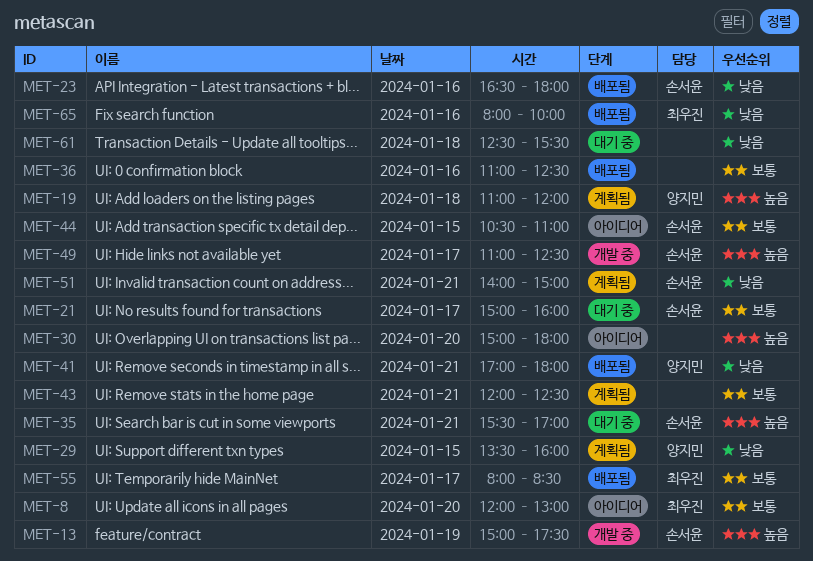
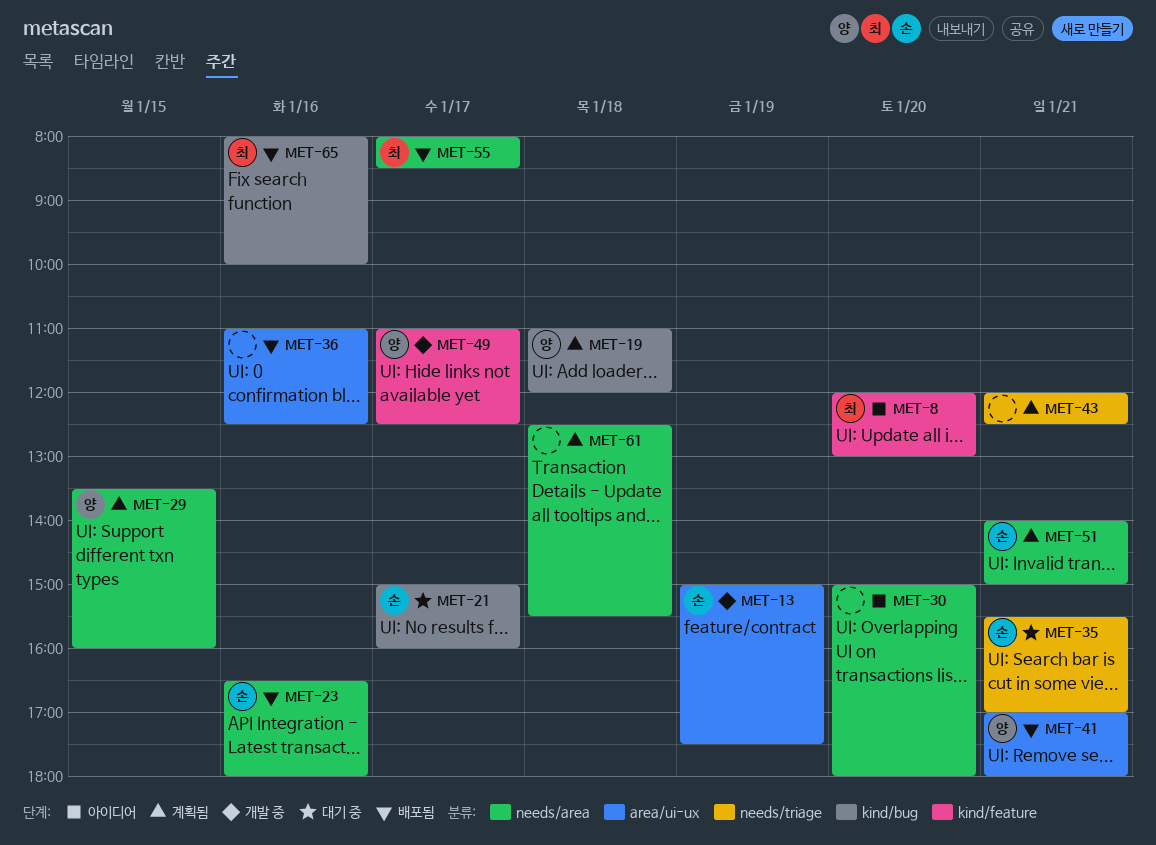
MET-44: present -> none
MET-49, owner: 손서윤 -> 양지민
MET-61, status: 대기 중 -> 계획됨

